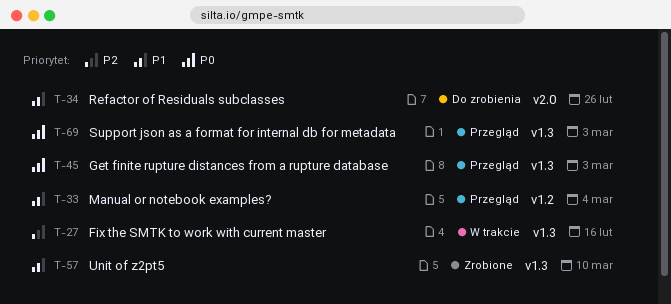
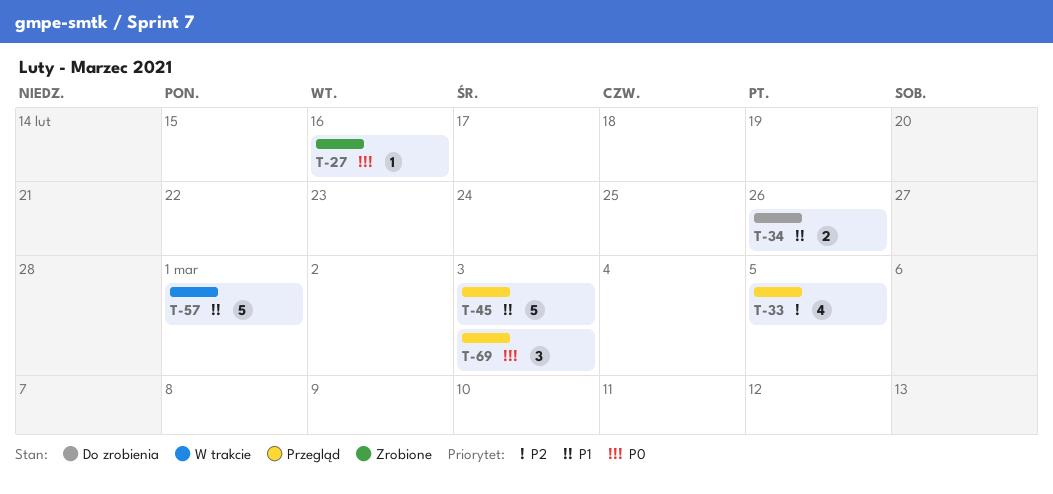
T-27, status: W trakcie -> Zrobione
T-27, priority: P2 -> P0
T-33, priority: P1 -> P2
T-33, due: Mar 4 -> Mar 5
T-45, priority: P0 -> P1
T-57, status: Zrobione -> W trakcie
T-57, due: Mar 10 -> Mar 1

